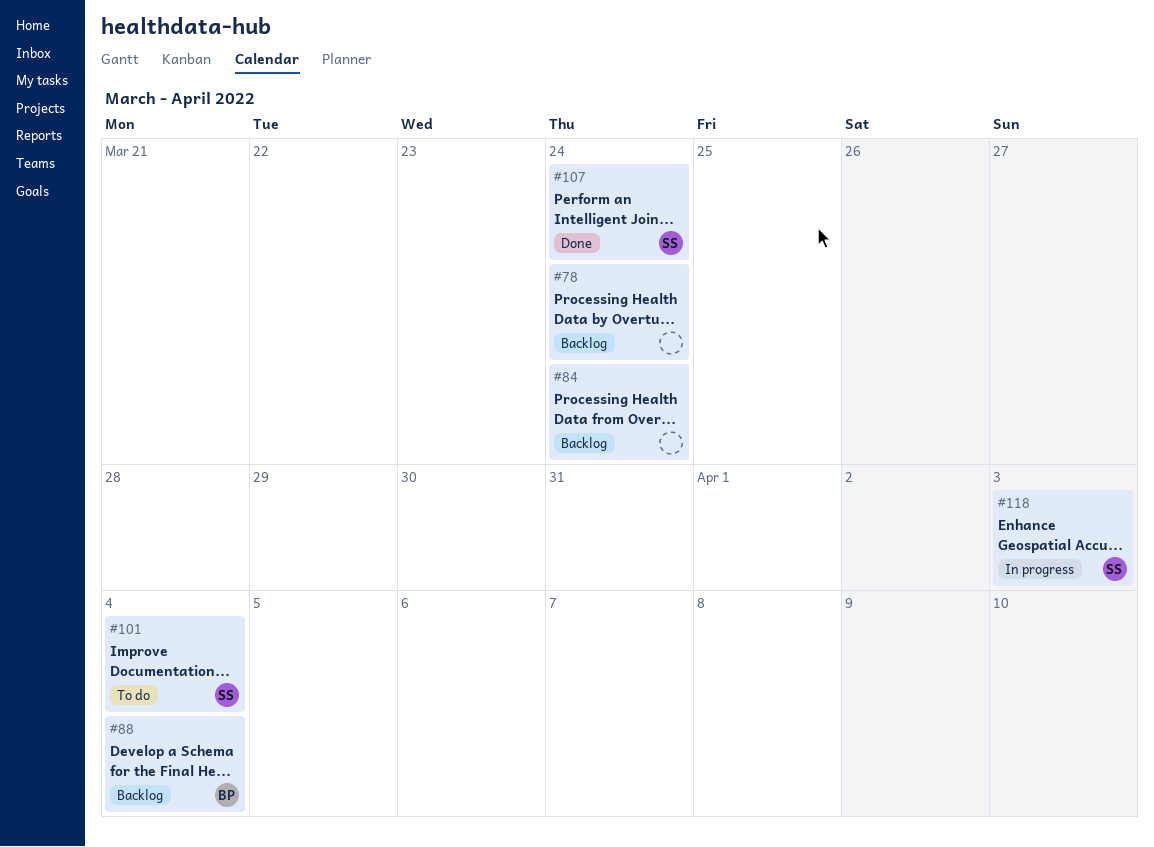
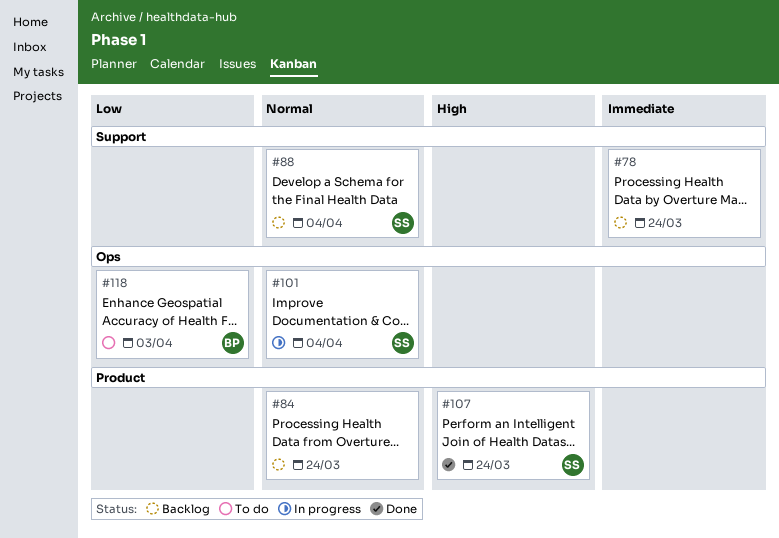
#88, owner: BP -> SS
#101, status: To do -> In progress
#118, status: In progress -> To do
#118, owner: SS -> BP

